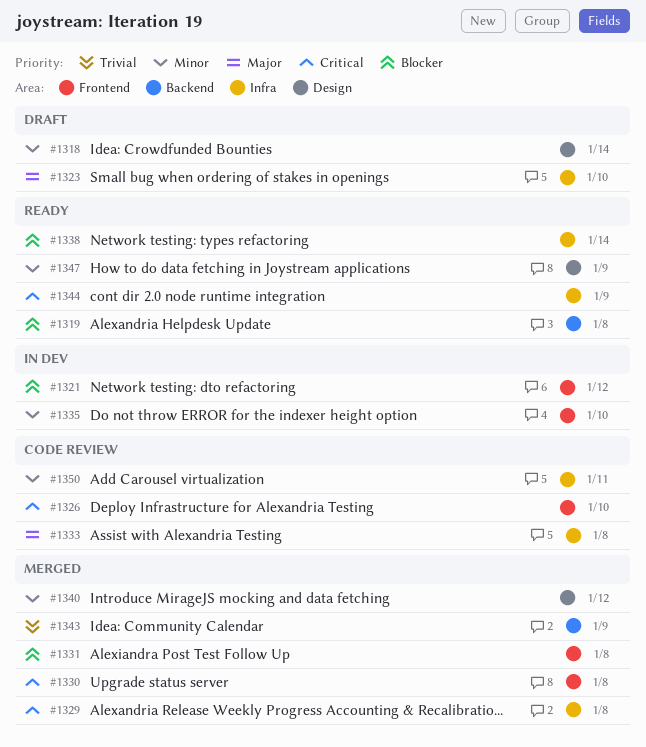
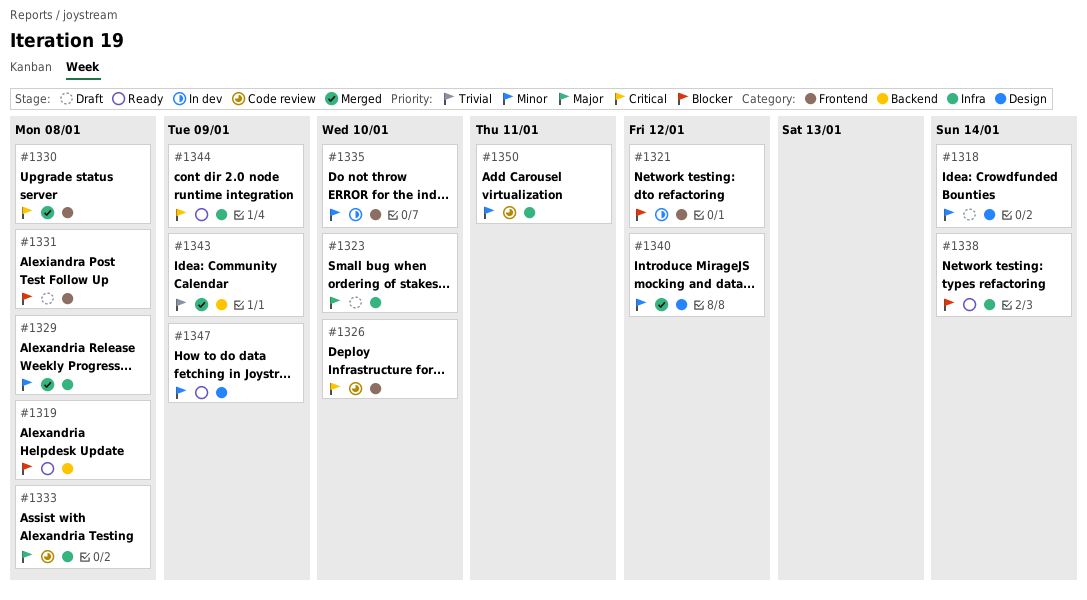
#1329, priority: Critical -> Minor
#1331, status: Merged -> Draft

